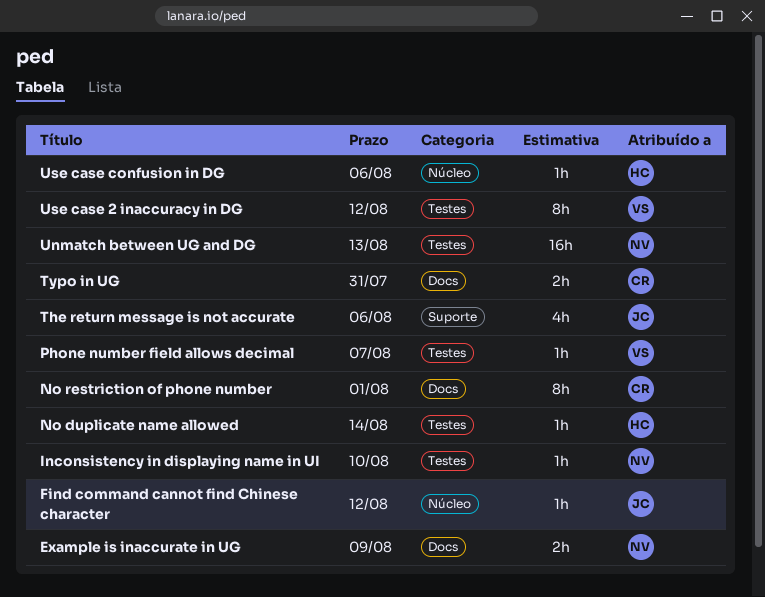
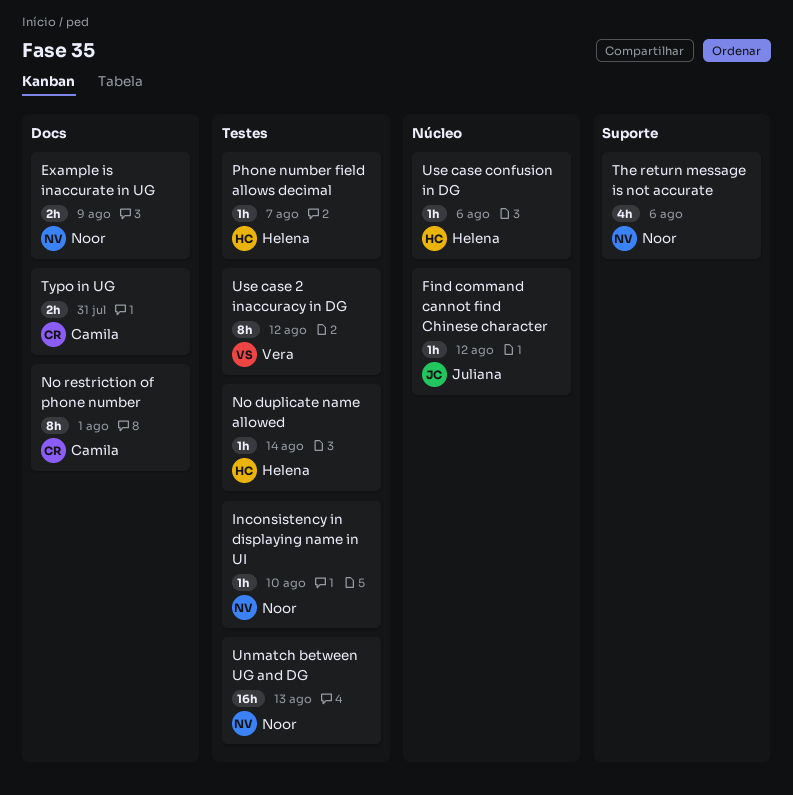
Phone number field allows decimal, owner: Vera -> Helena
The return message is not accurate, owner: Juliana -> Noor

